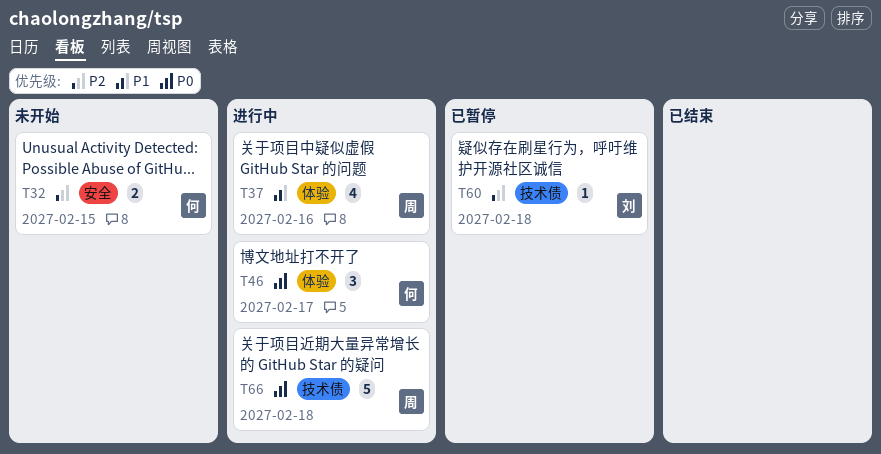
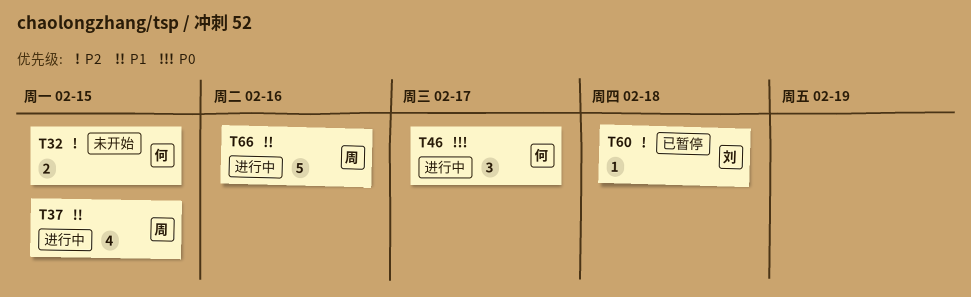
T37, due: Feb 16 -> Feb 15
T66, priority: P0 -> P1
T66, due: Feb 18 -> Feb 16

